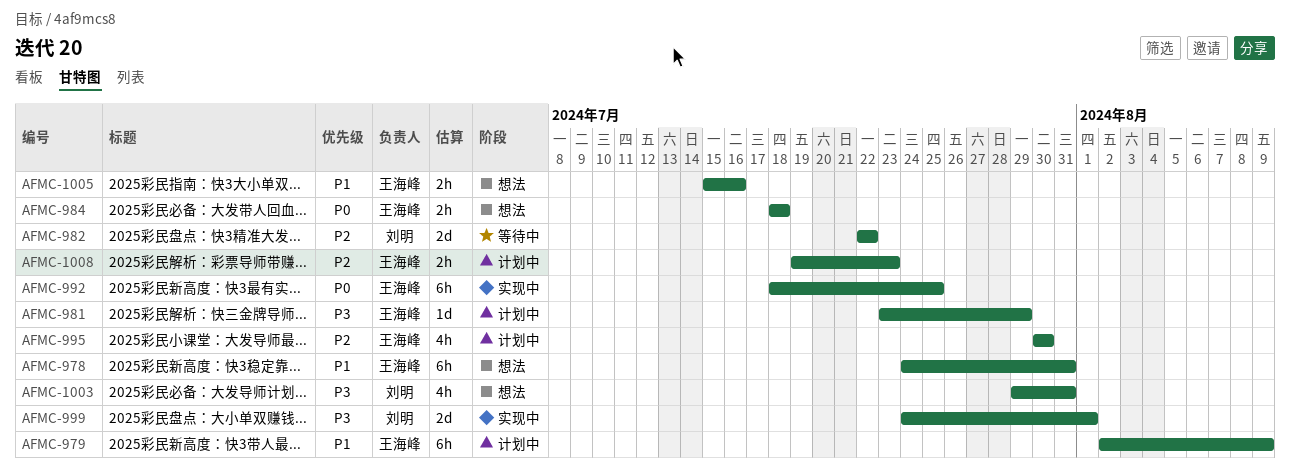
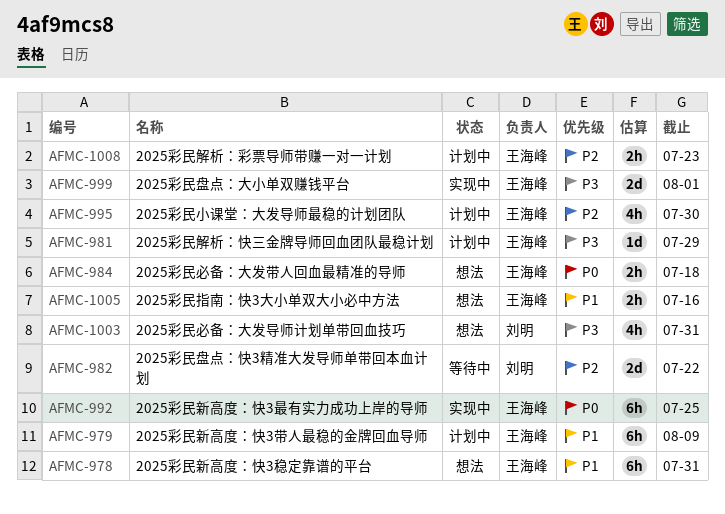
AFMC-999, owner: 刘明 -> 王海峰

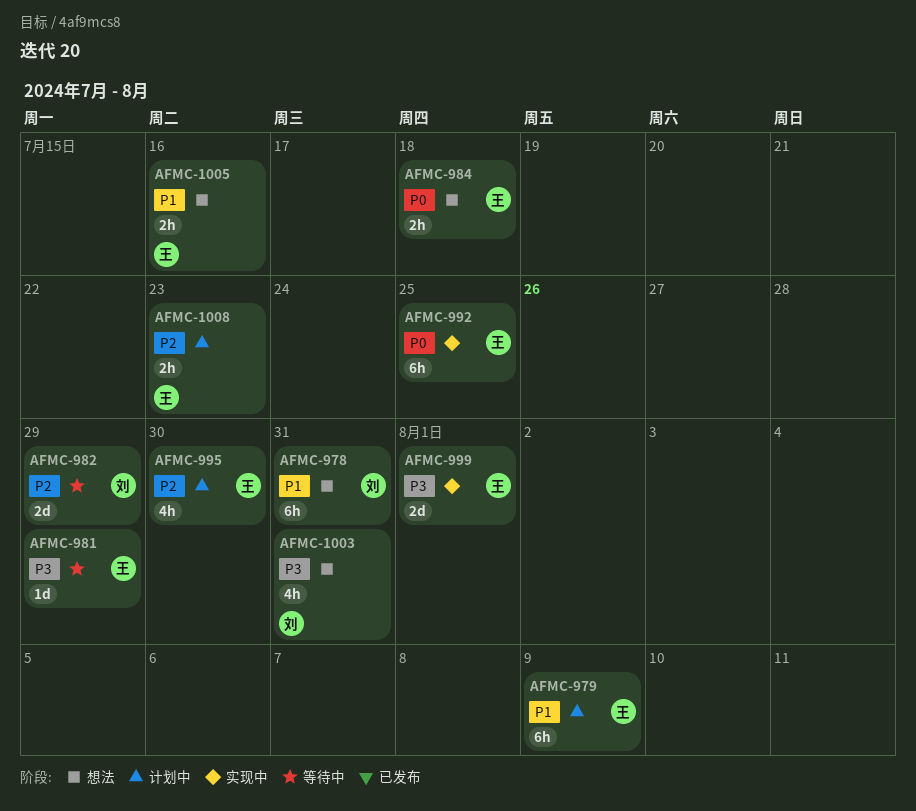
AFMC-978, owner: 王海峰 -> 刘明
AFMC-981, status: 计划中 -> 等待中
AFMC-982, due: Jul 22 -> Jul 29

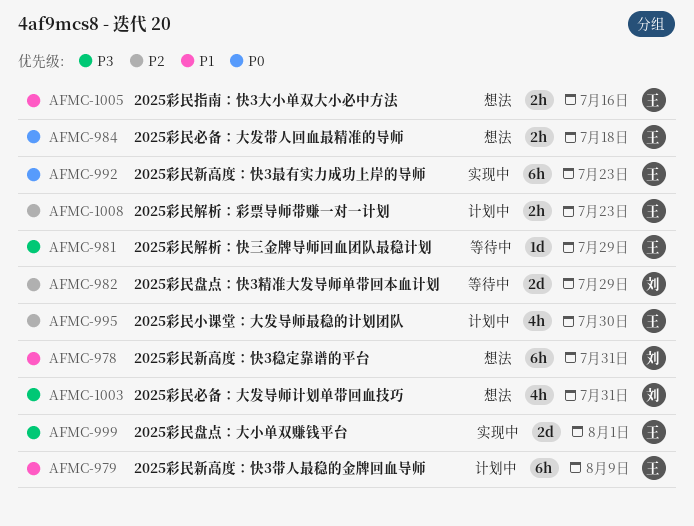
AFMC-992, due: Jul 25 -> Jul 23

